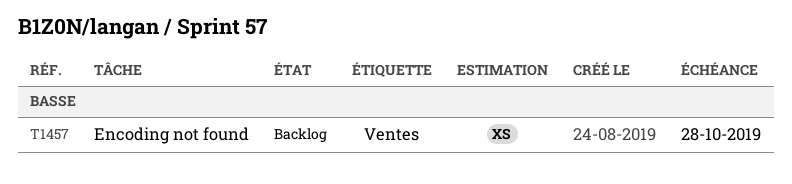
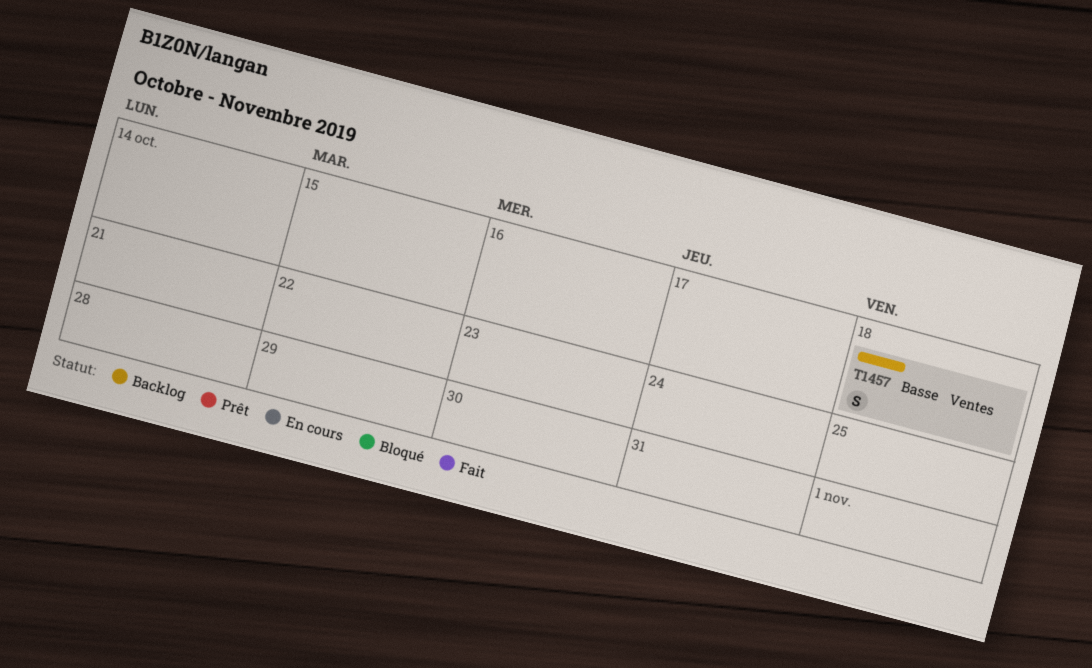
T1457, estimate: XS -> S
T1457, due: Oct 28 -> Oct 18

